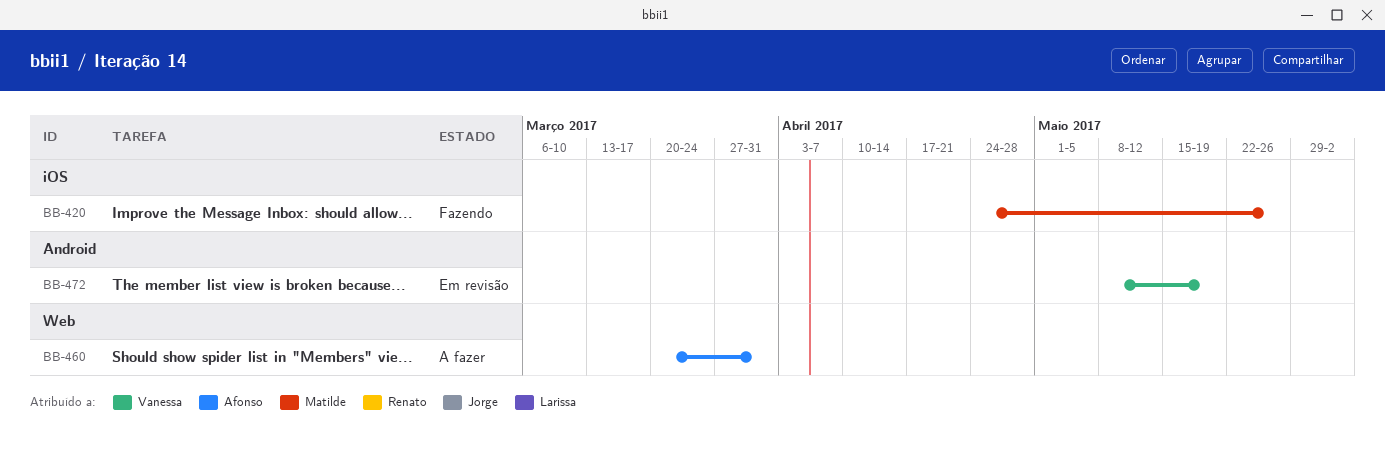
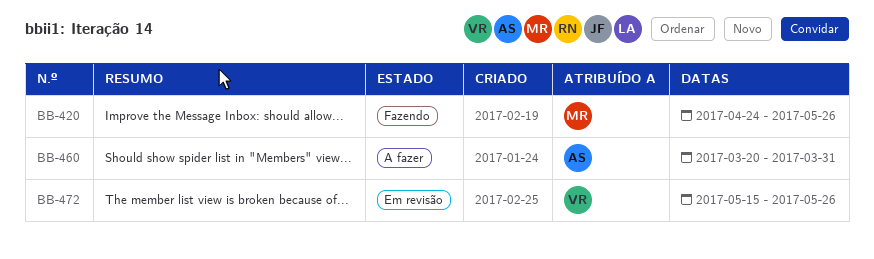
BB-472, start: May 8 -> May 15
BB-472, due: May 19 -> May 26

